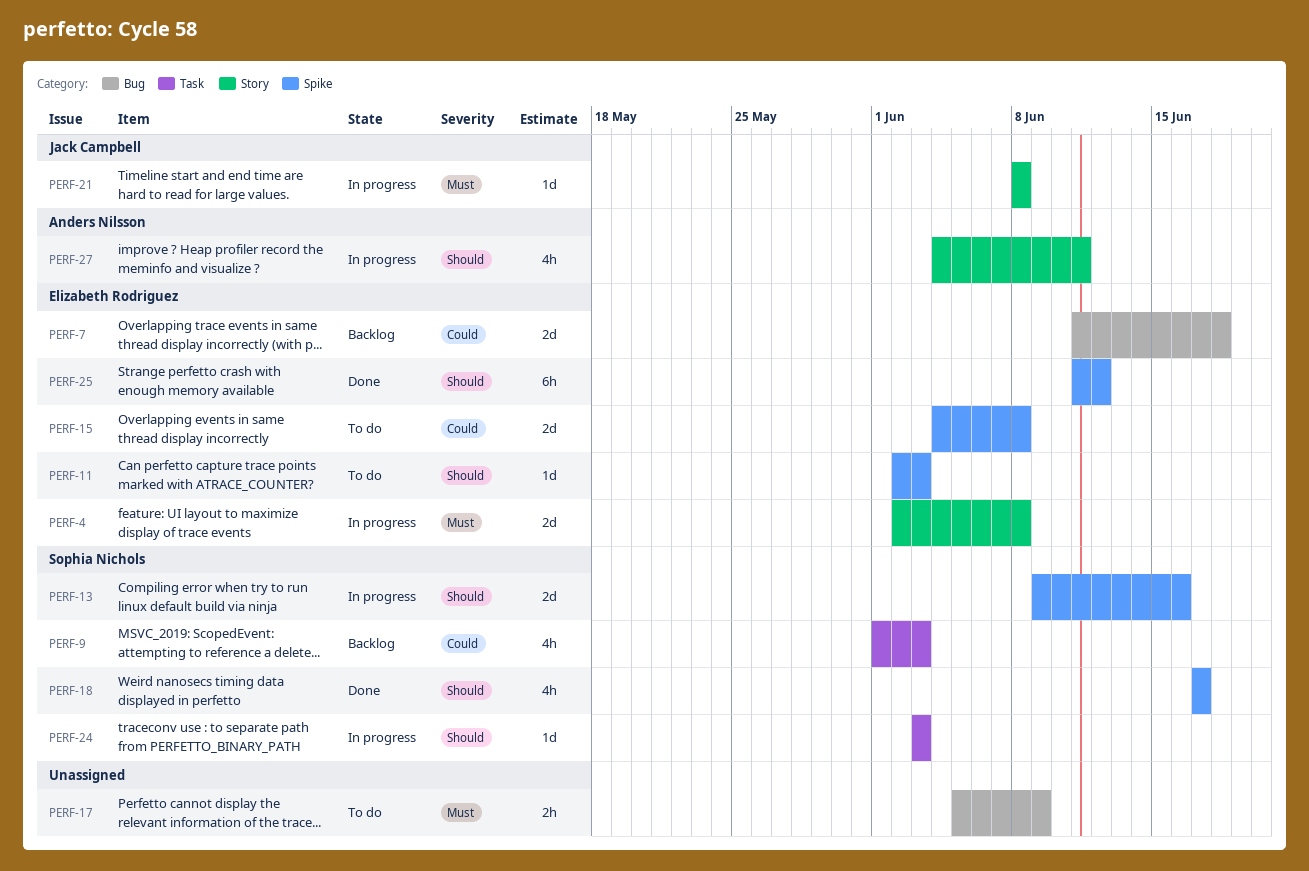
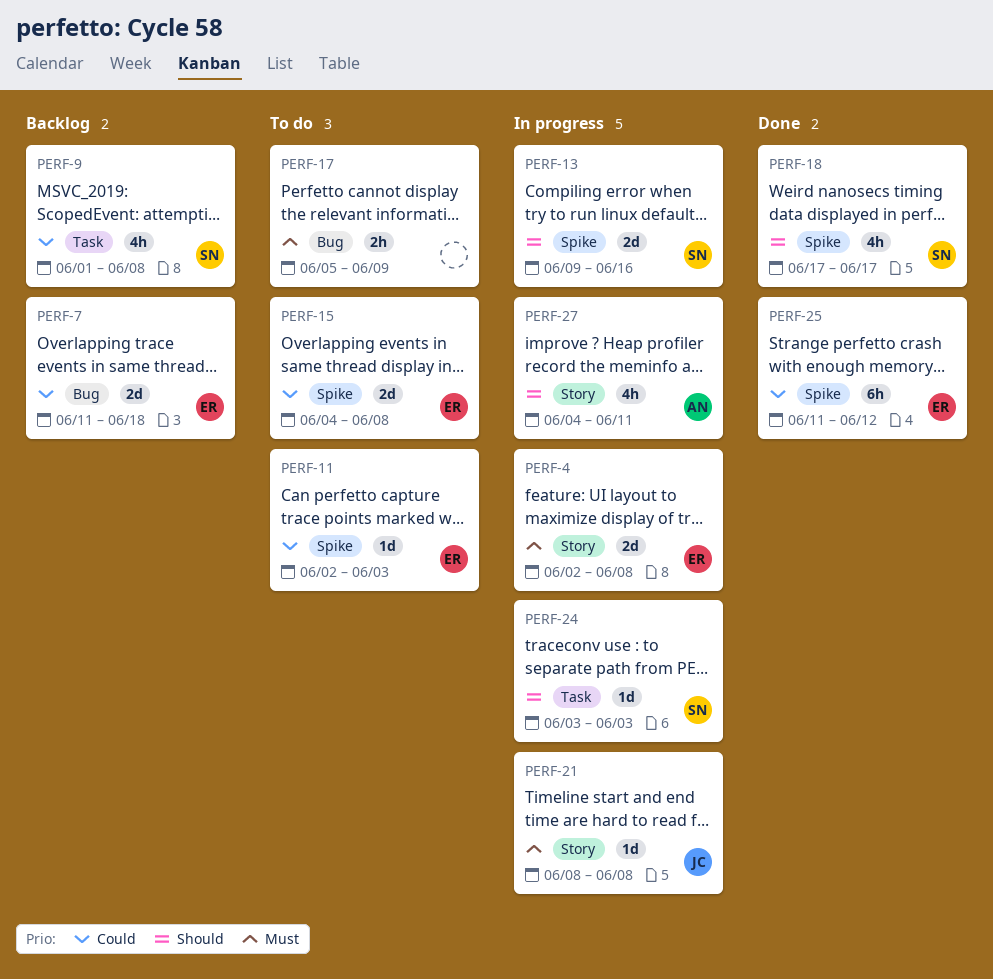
PERF-9, due: Jun 3 -> Jun 8
PERF-11, priority: Should -> Could
PERF-25, priority: Should -> Could

